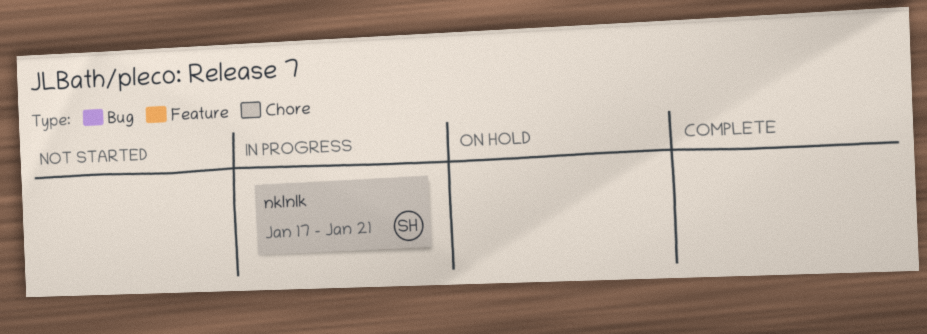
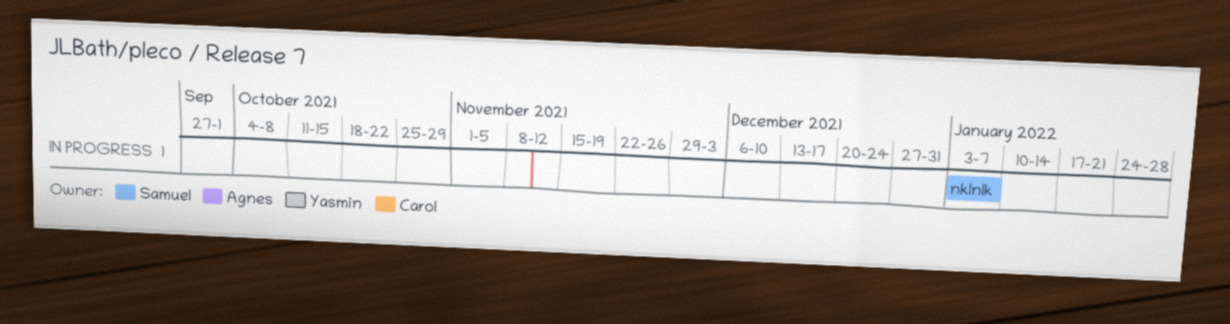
nklnlk, start: Jan 17 -> Jan 3
nklnlk, due: Jan 21 -> Jan 7

